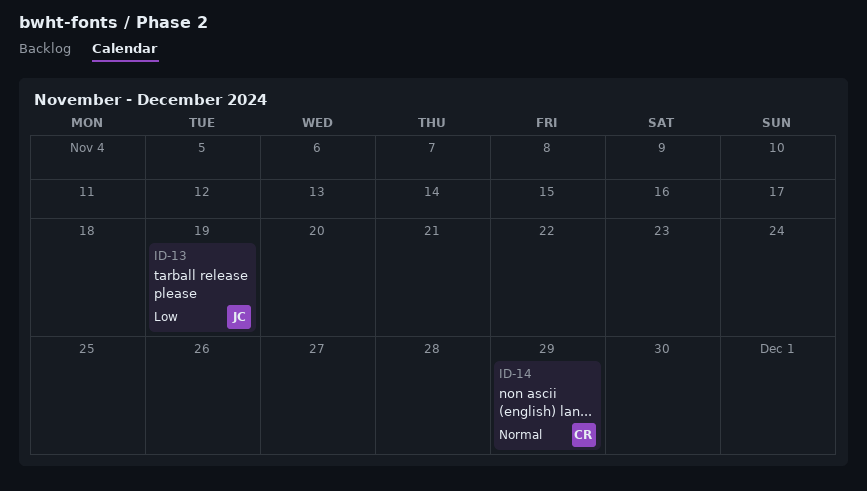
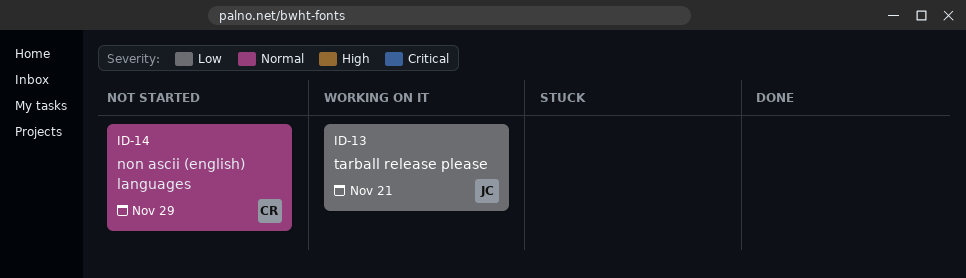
ID-13, due: Nov 19 -> Nov 21

